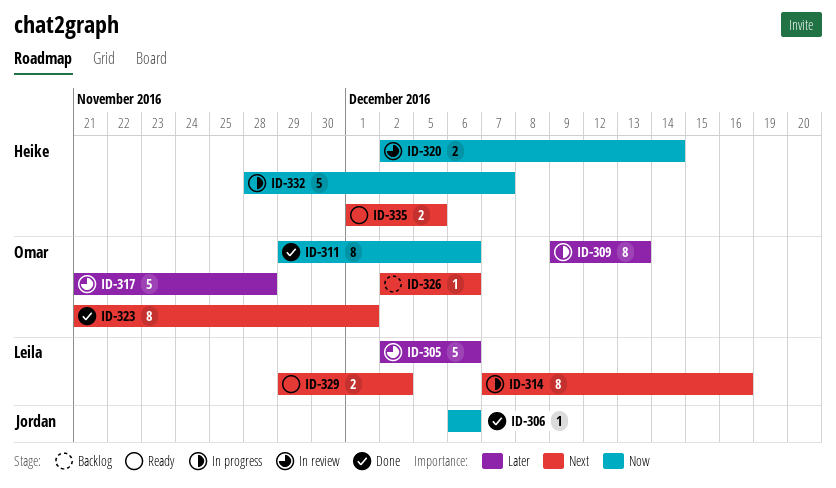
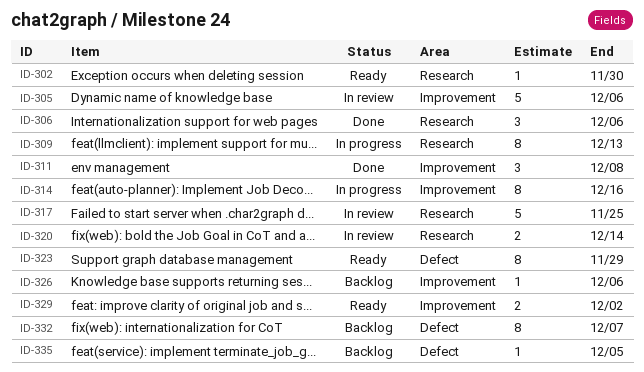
ID-302: none -> present
ID-306, estimate: 1 -> 3
ID-311, estimate: 8 -> 3
ID-311, due: Dec 6 -> Dec 8
ID-317, due: Nov 28 -> Nov 25
ID-323, status: Done -> Ready
ID-323, due: Dec 1 -> Nov 29
ID-332, status: In progress -> Backlog
ID-332, estimate: 5 -> 8
ID-335, status: Ready -> Backlog
ID-335, estimate: 2 -> 1

